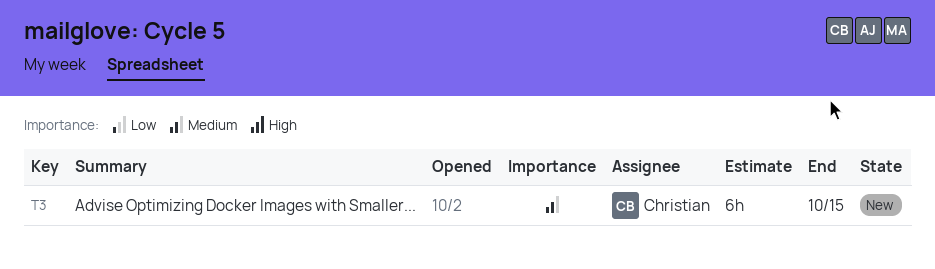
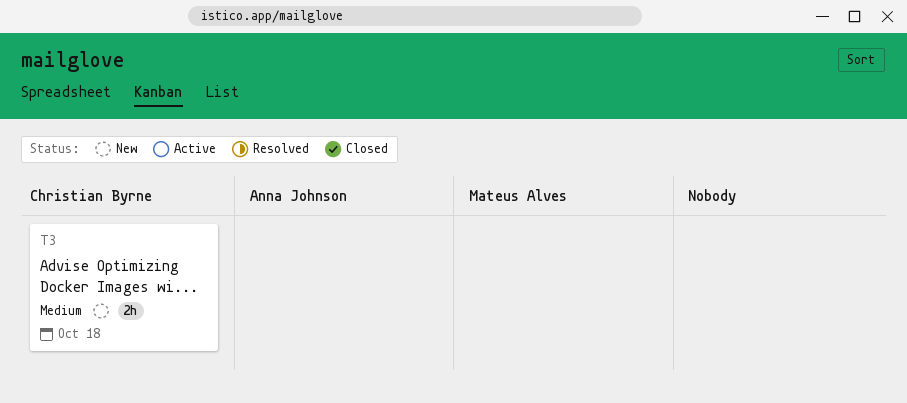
T3, estimate: 6h -> 2h
T3, due: Oct 15 -> Oct 18

